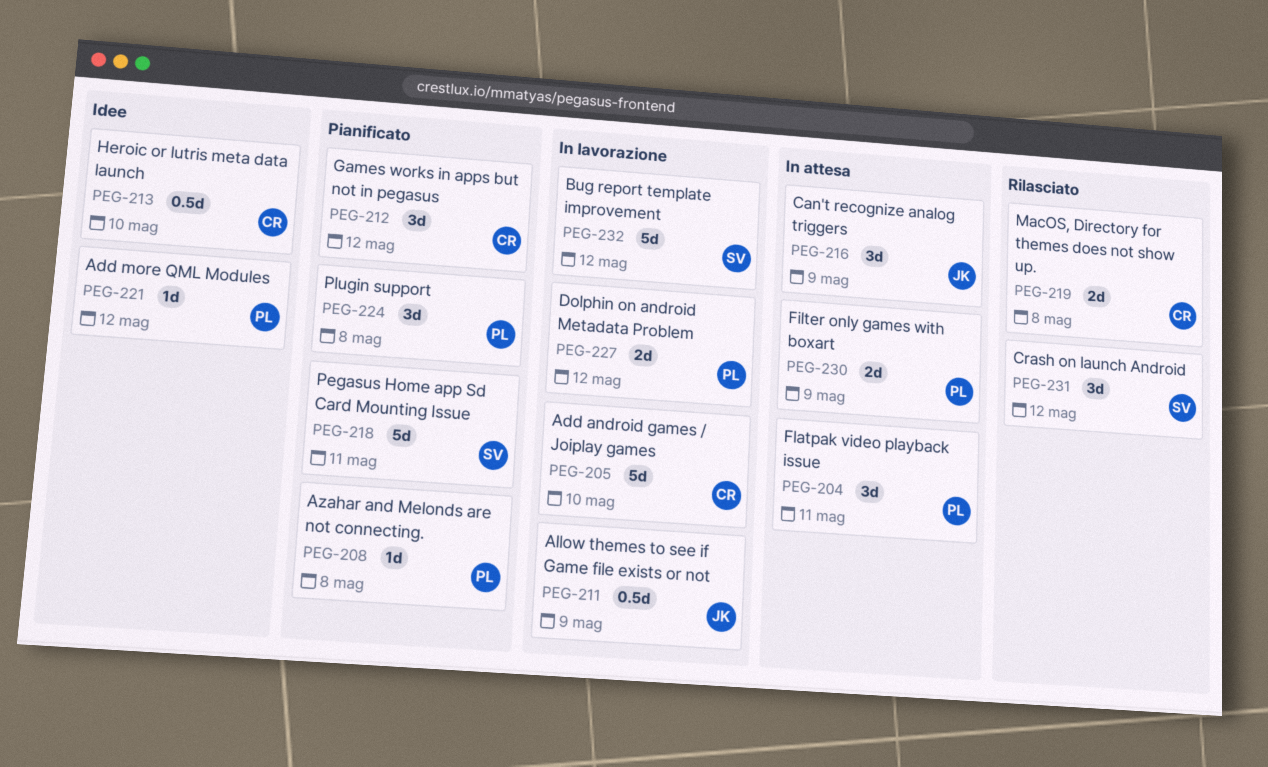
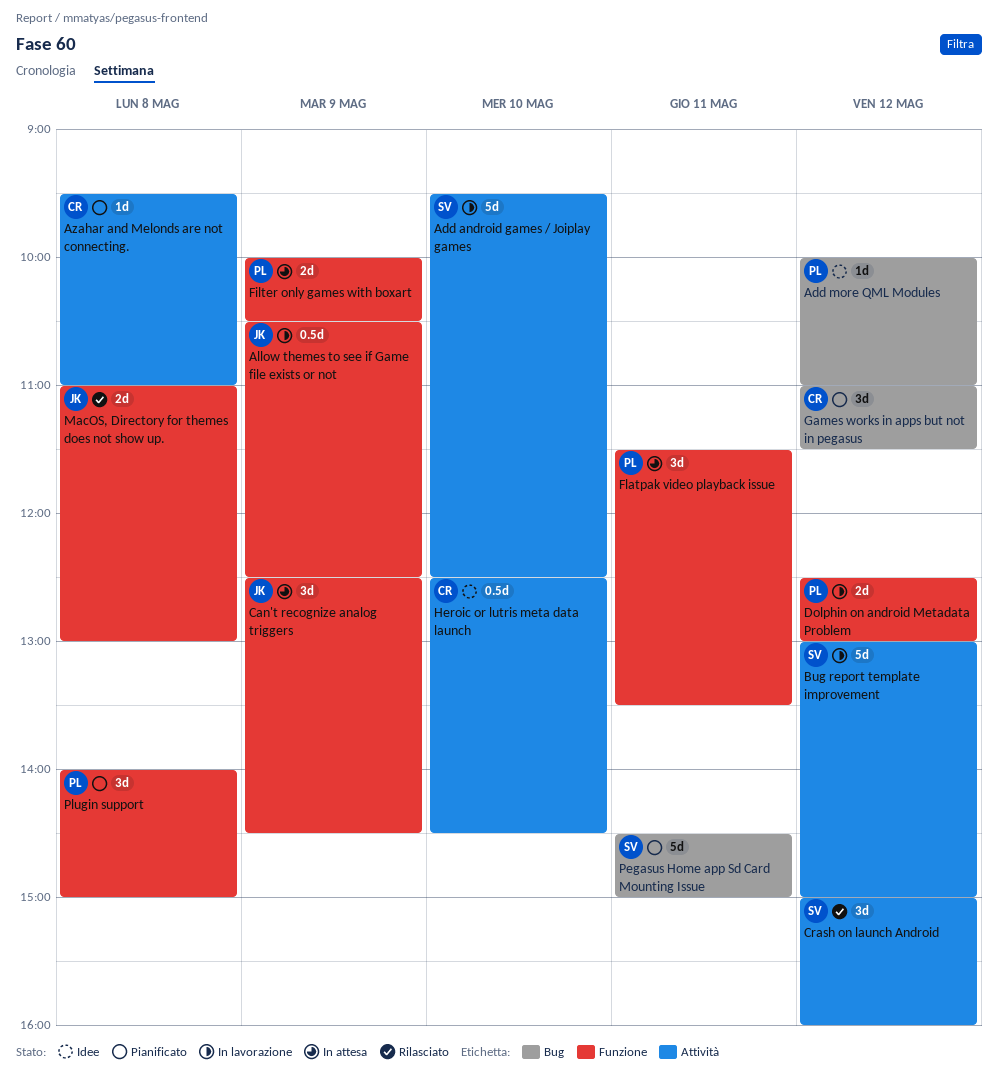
Add android games / Joiplay games, owner: CR -> SV
Azahar and Melonds are not connecting., owner: PL -> CR
MacOS, Directory for themes does not show up., owner: CR -> JK

